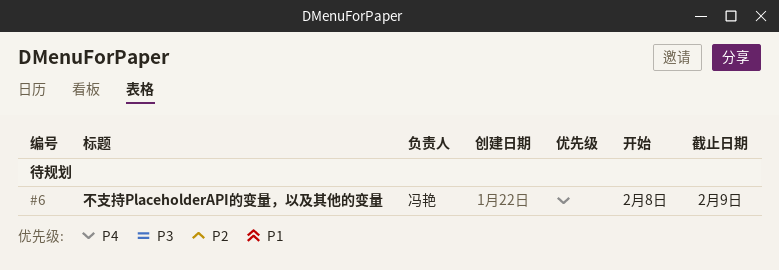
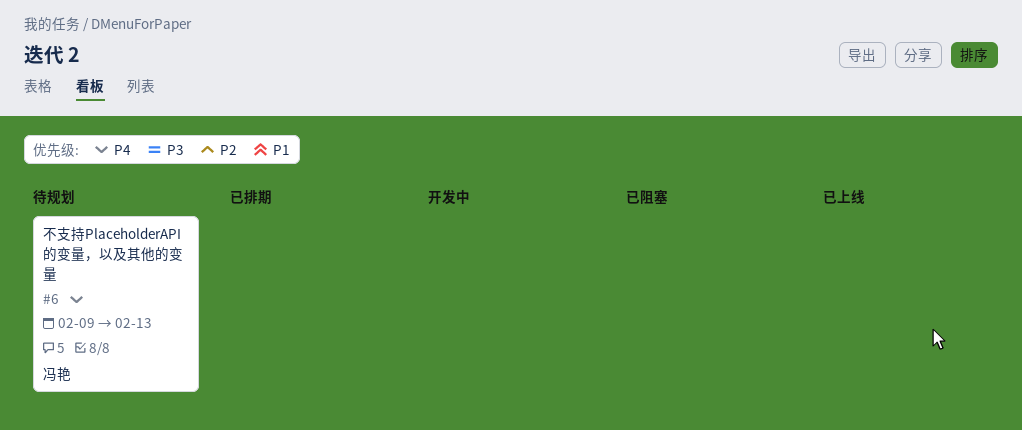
#6, start: Feb 8 -> Feb 9
#6, due: Feb 9 -> Feb 13

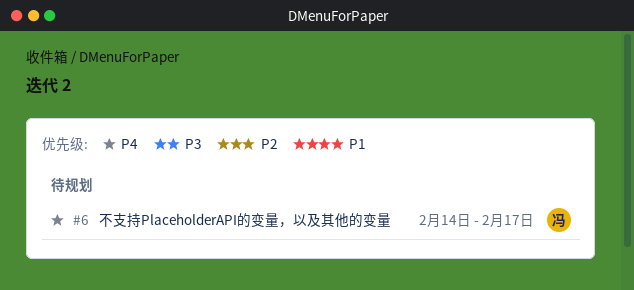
#6, start: Feb 9 -> Feb 14
#6, due: Feb 13 -> Feb 17

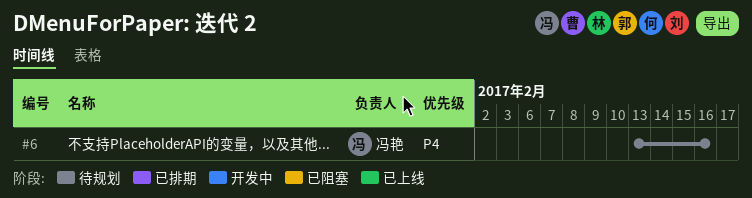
#6, start: Feb 14 -> Feb 13
#6, due: Feb 17 -> Feb 16

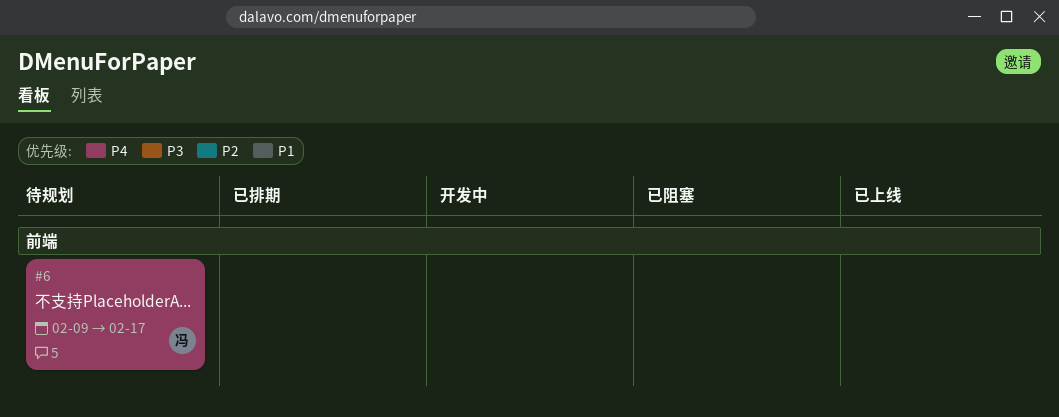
#6, start: Feb 13 -> Feb 9
#6, due: Feb 16 -> Feb 17

